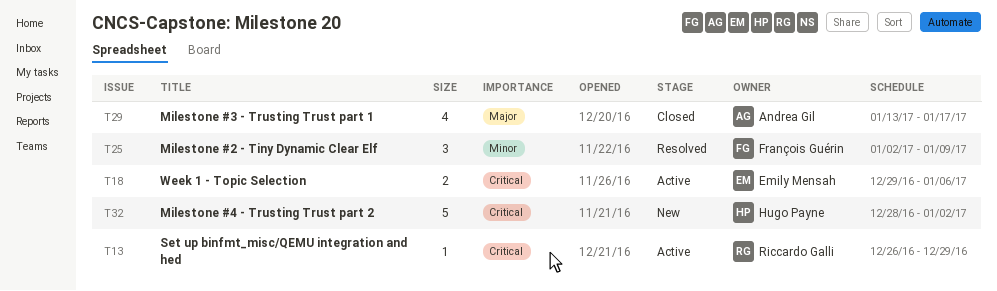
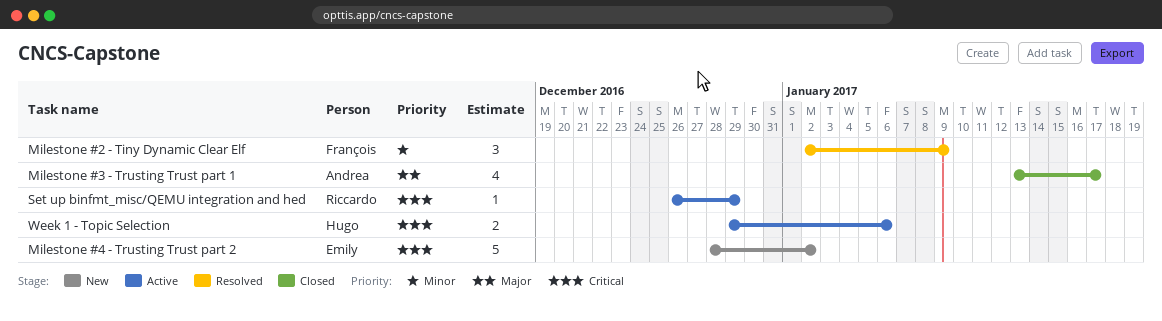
Milestone #4 - Trusting Trust part 2, owner: Hugo Payne -> Emily Mensah
Week 1 - Topic Selection, owner: Emily Mensah -> Hugo Payne

